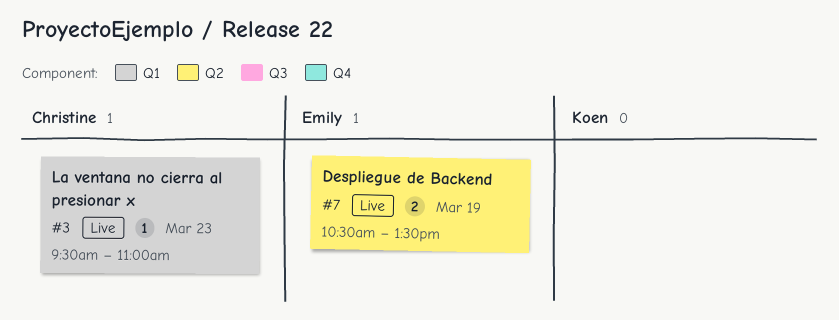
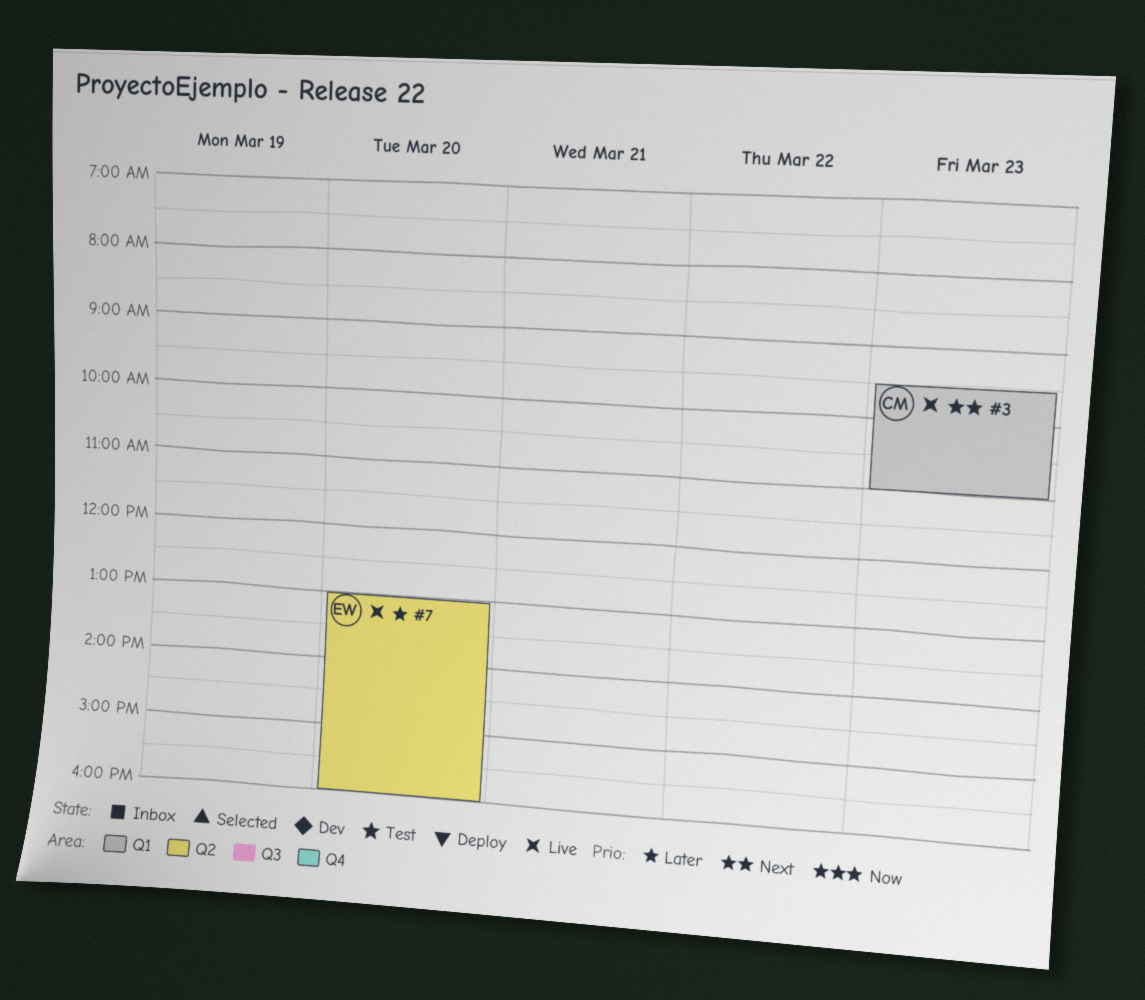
#7, day: Mar 19 -> Mar 20
#7, begins: 10:30 -> 13:00
#7, ends: 13:30 -> 16:00

